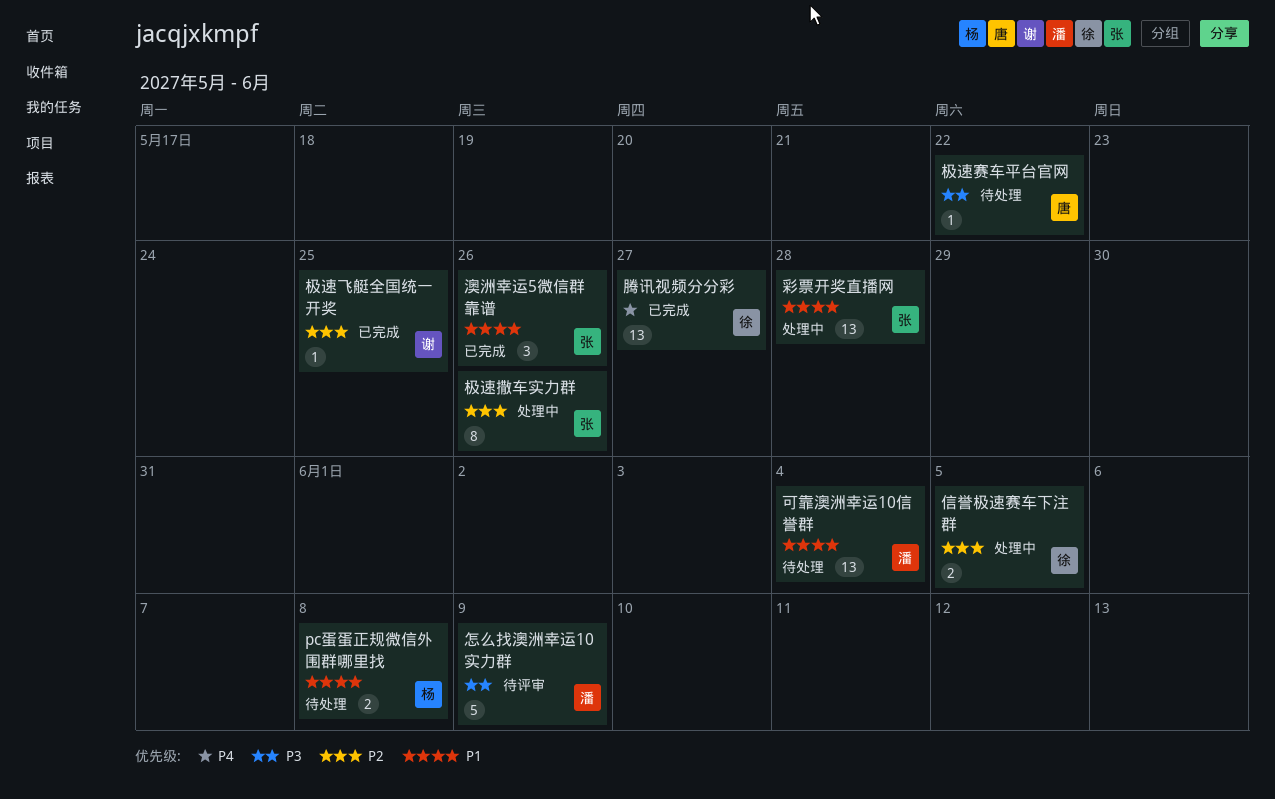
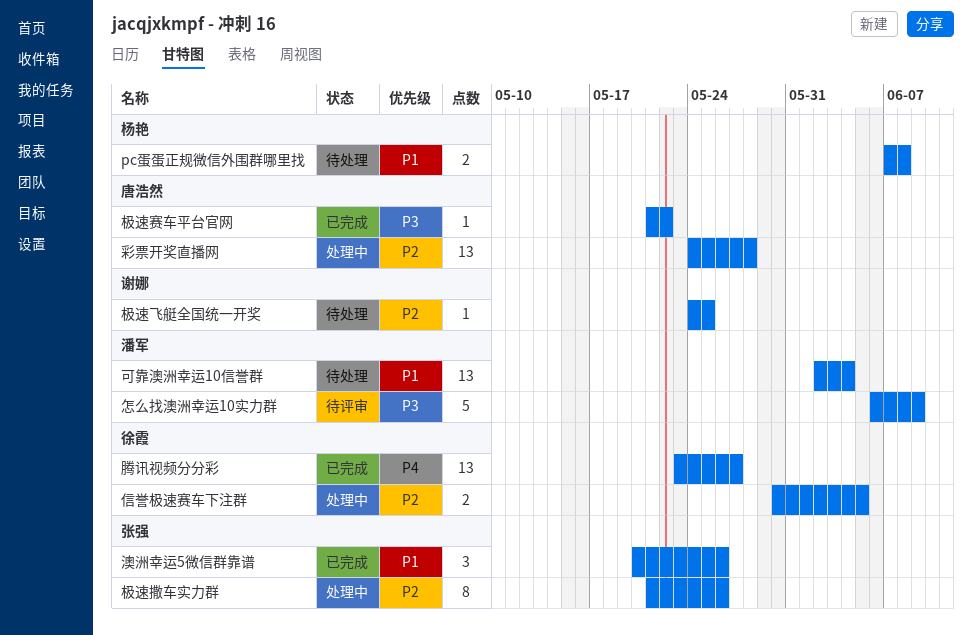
彩票开奖直播网, owner: 张强 -> 唐浩然
彩票开奖直播网, priority: P1 -> P2
极速赛车平台官网, status: 待处理 -> 已完成
极速飞艇全国统一开奖, status: 已完成 -> 待处理

